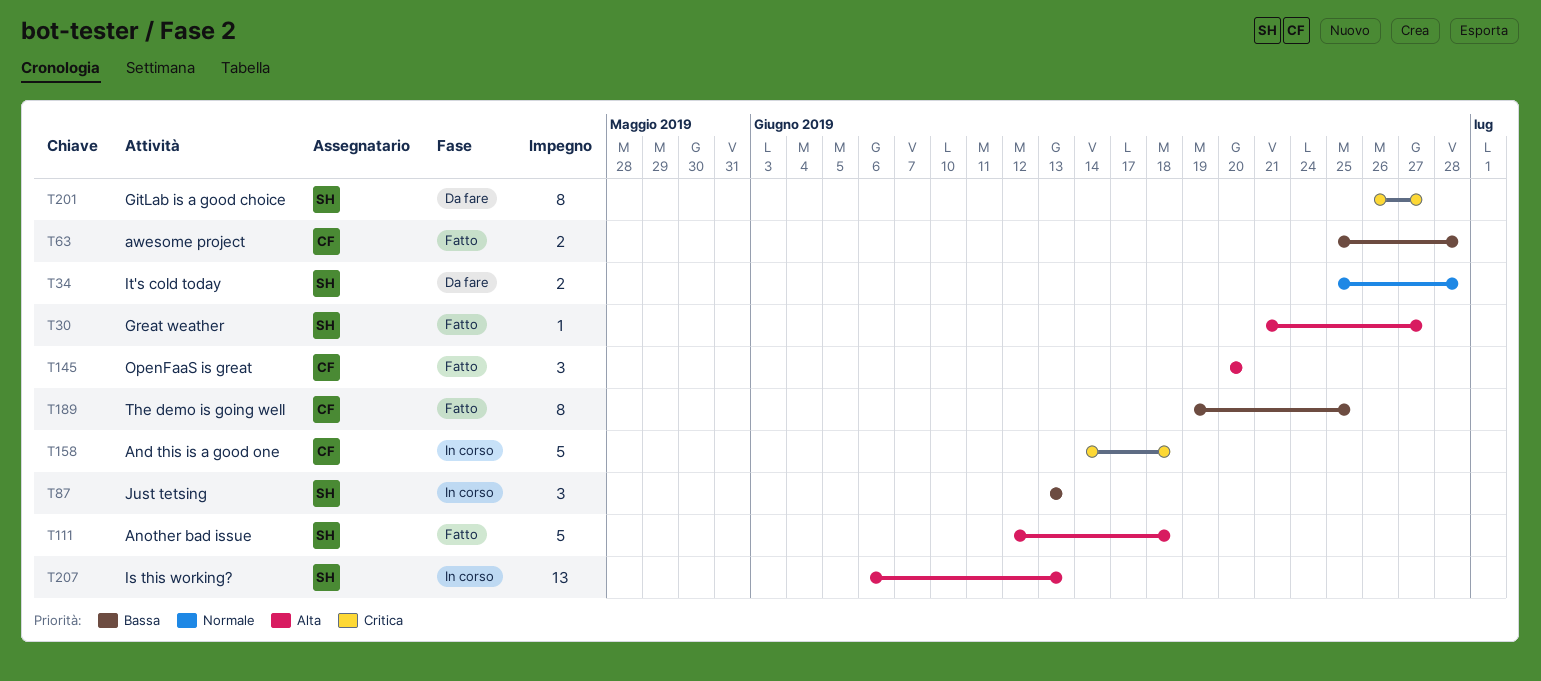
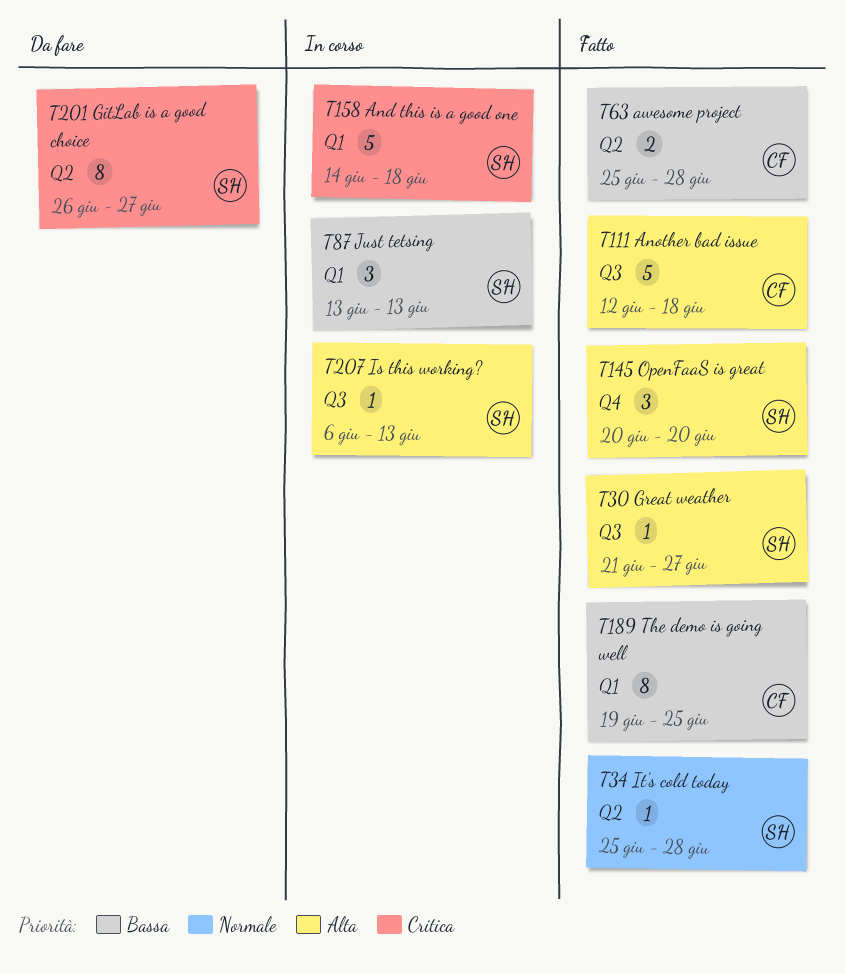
T34, status: Da fare -> Fatto
T34, estimate: 2 -> 1
T111, owner: SH -> CF
T145, owner: CF -> SH
T158, owner: CF -> SH
T207, estimate: 13 -> 1

